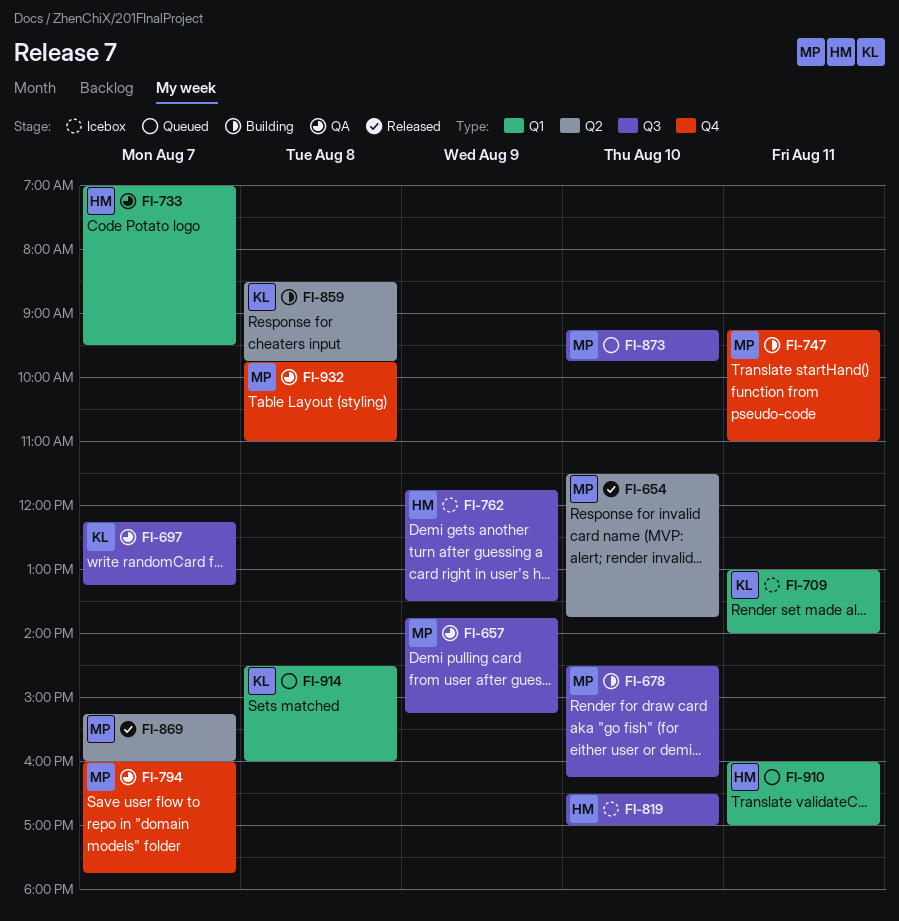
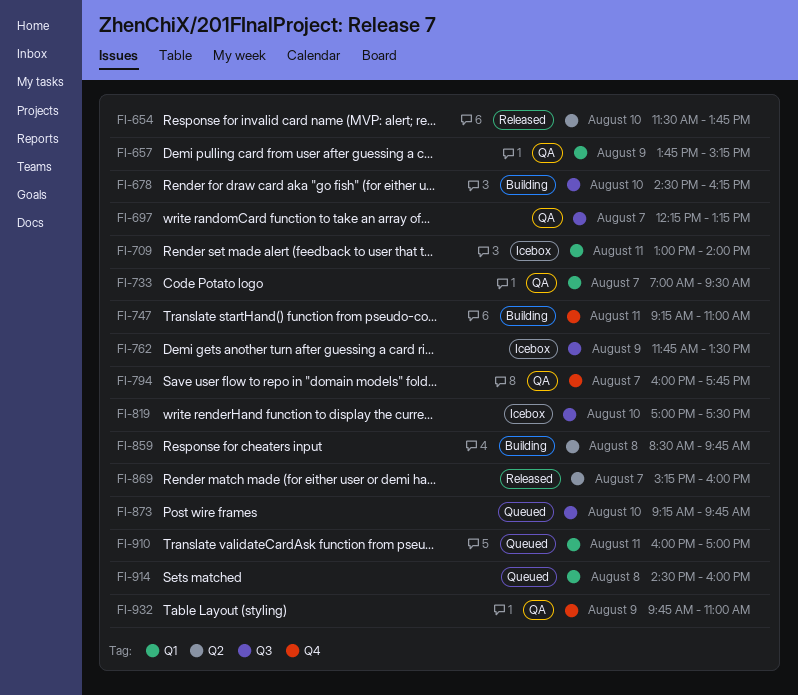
FI-657, label: Q3 -> Q1
FI-819, begins: 16:30 -> 17:00
FI-819, ends: 17:00 -> 17:30
FI-932, day: Aug 8 -> Aug 9

